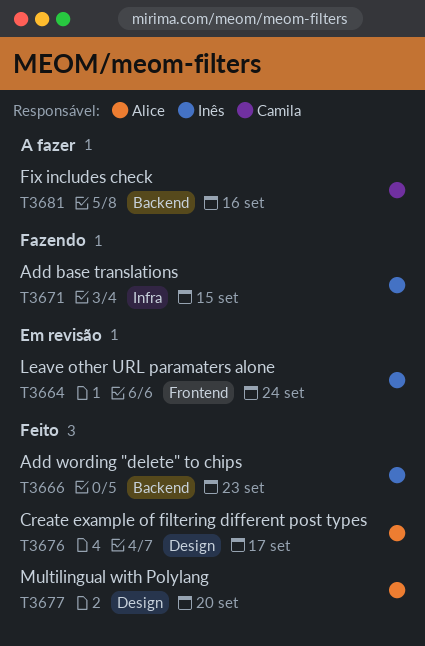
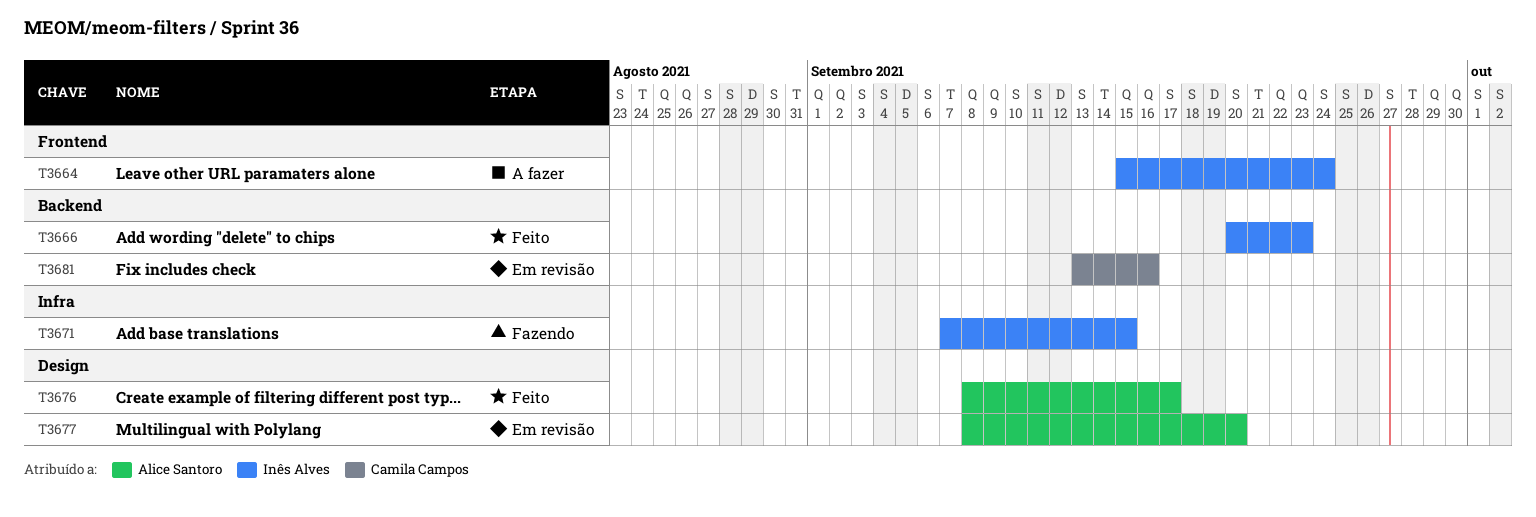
T3664, status: Em revisão -> A fazer
T3677, status: Feito -> Em revisão
T3681, status: A fazer -> Em revisão

